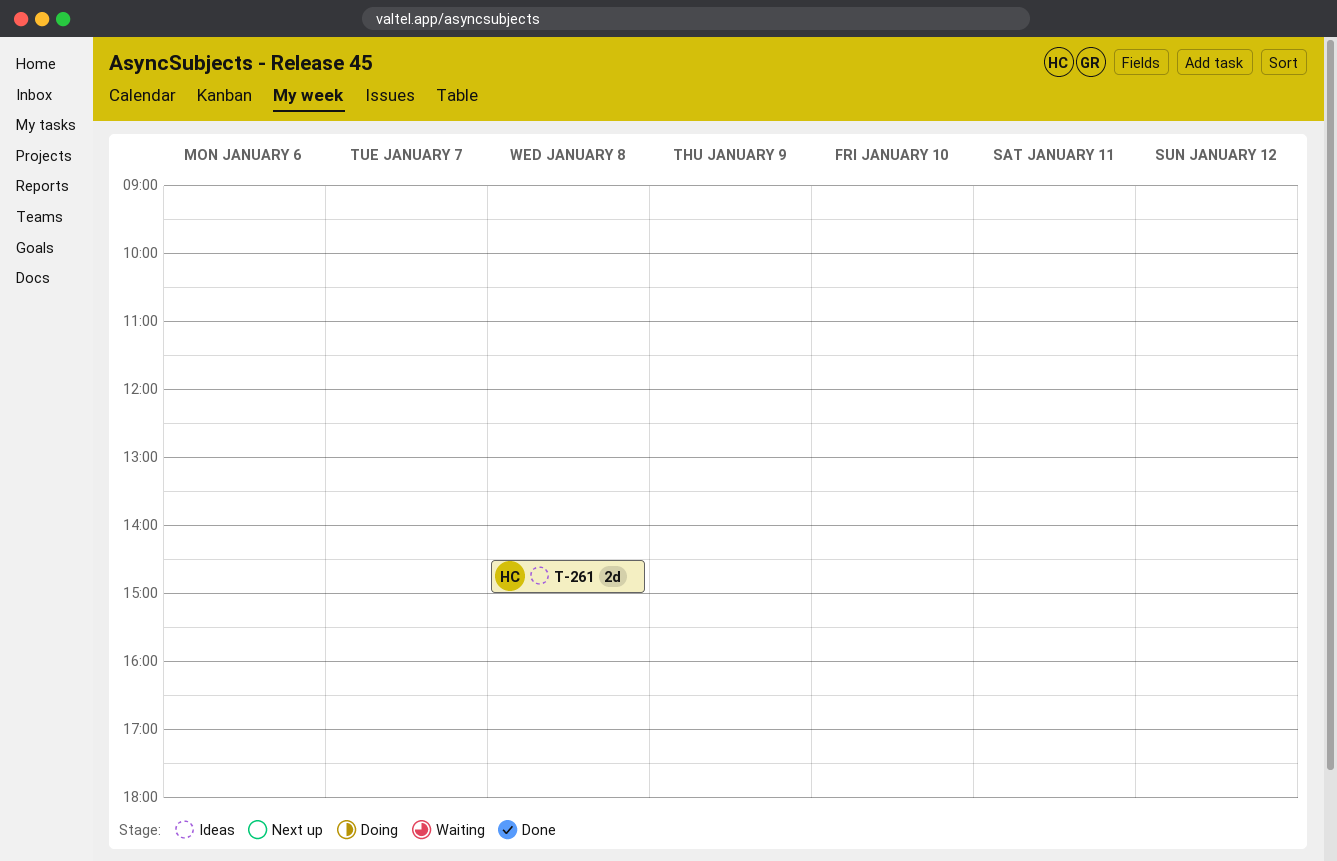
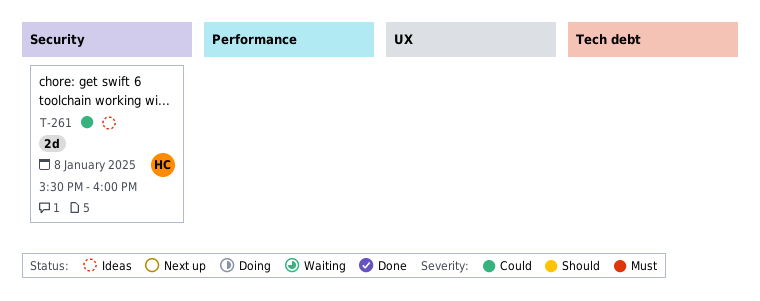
T-261, begins: 14:30 -> 15:30
T-261, ends: 15:00 -> 16:00

